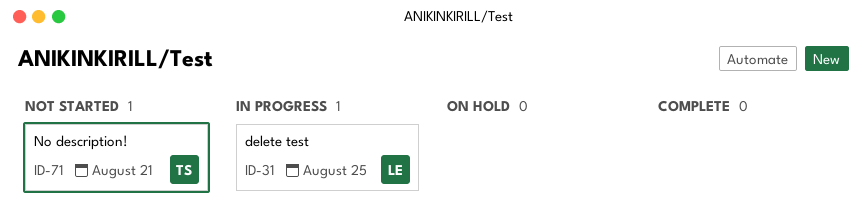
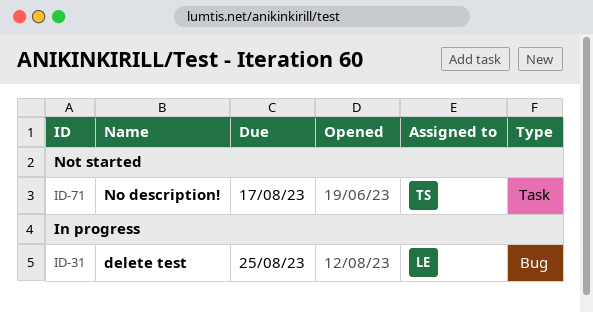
ID-71, due: Aug 21 -> Aug 17

